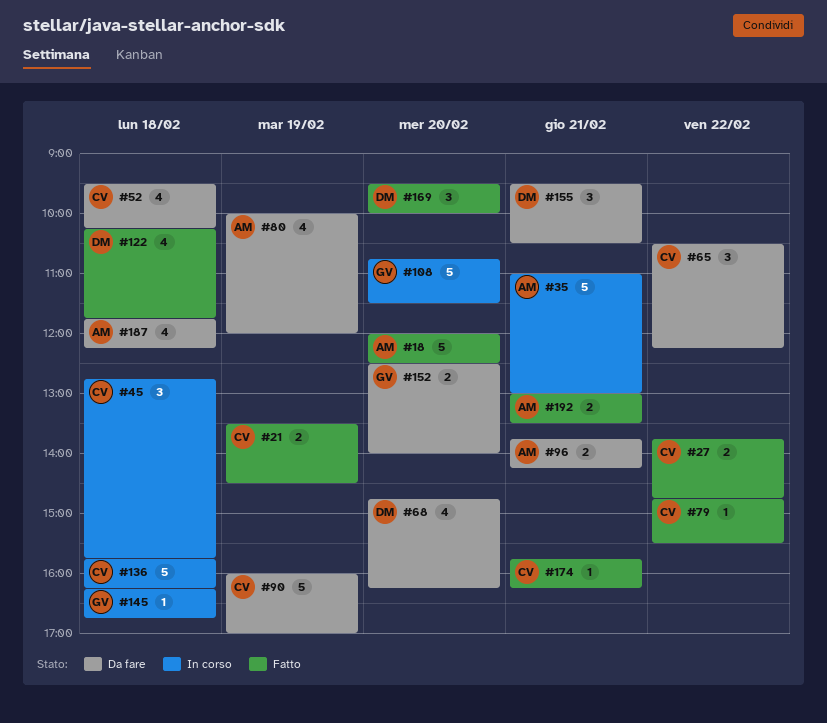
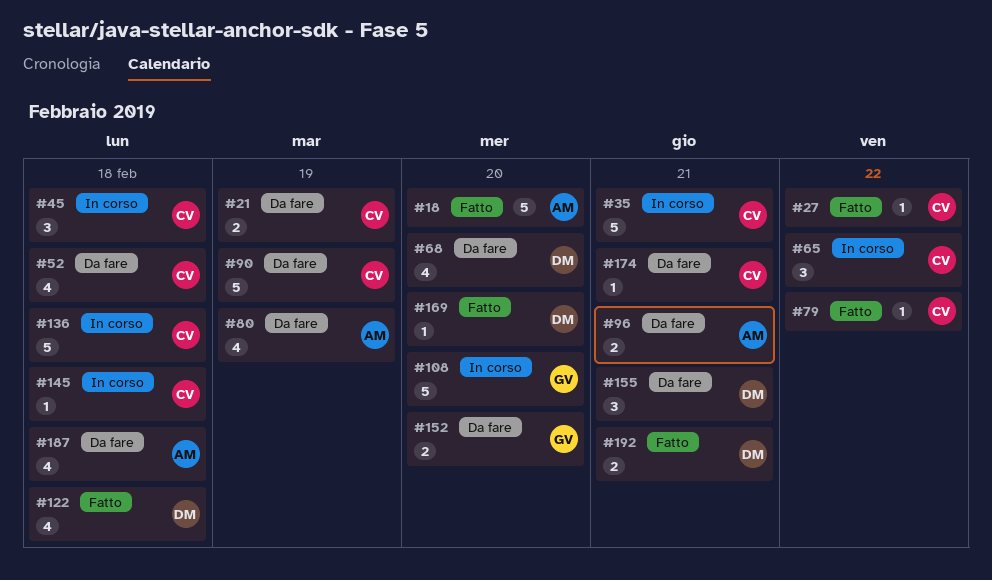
#21, status: Fatto -> Da fare
#27, estimate: 2 -> 1
#35, owner: AM -> CV
#65, status: Da fare -> In corso
#145, owner: GV -> CV
#169, estimate: 3 -> 1
#174, status: Fatto -> Da fare
#192, owner: AM -> DM

